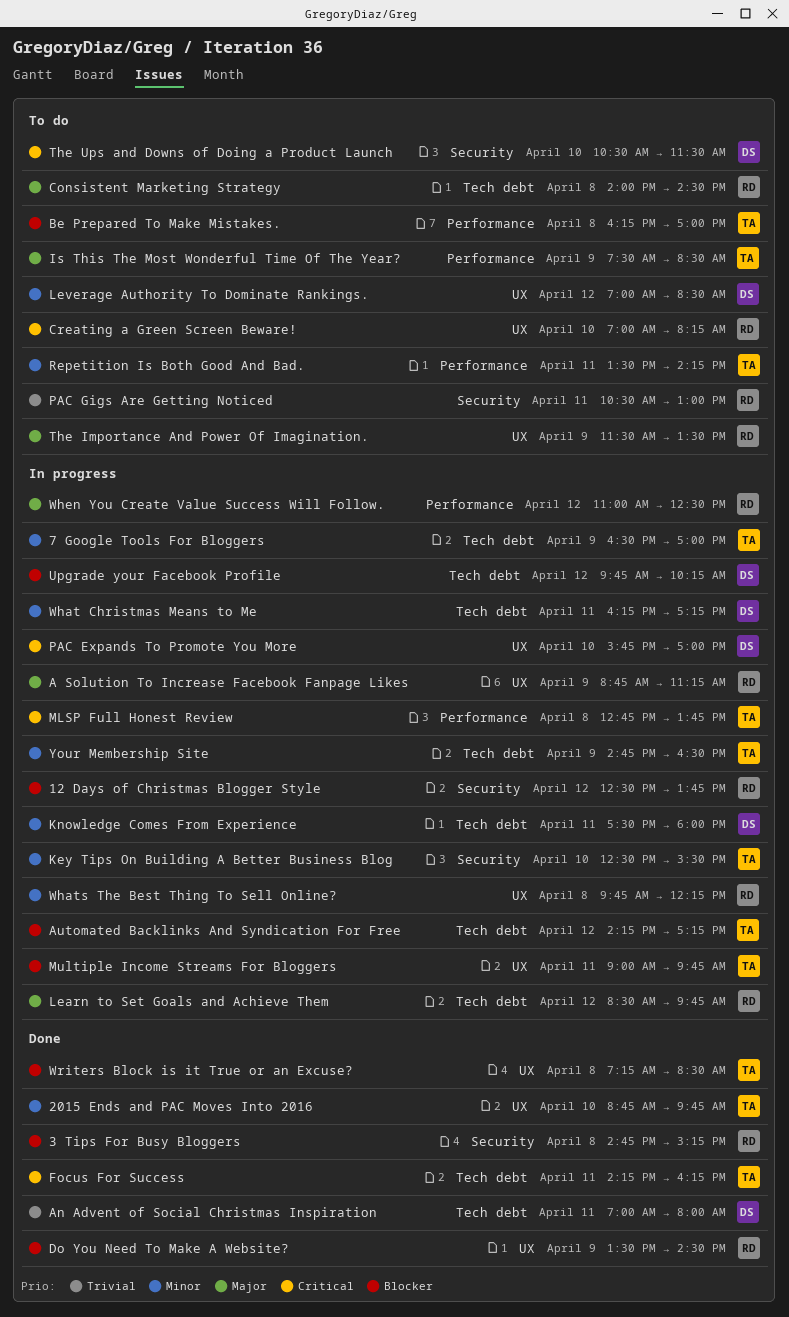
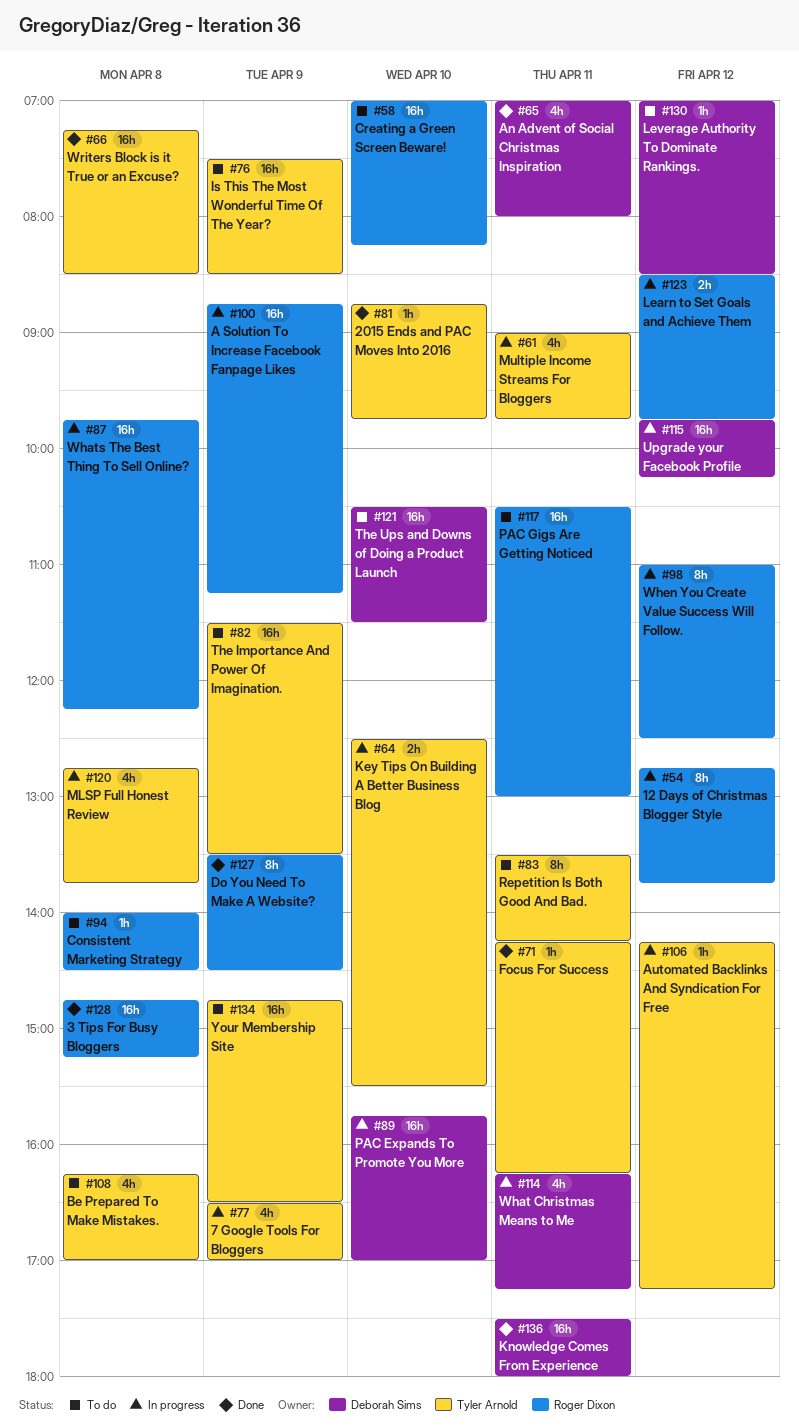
12 Days of Christmas Blogger Style, begins: 12:30 -> 12:45
Knowledge Comes From Experience, status: In progress -> Done
The Importance And Power Of Imagination., owner: Roger Dixon -> Tyler Arnold
Your Membership Site, status: In progress -> To do

